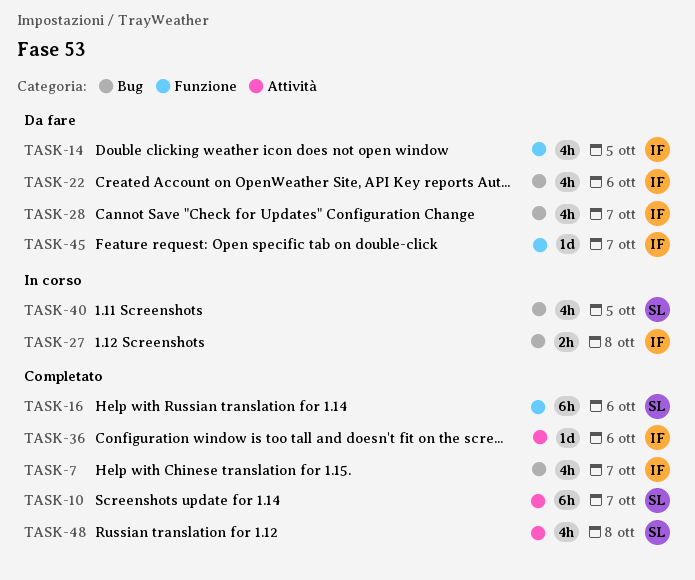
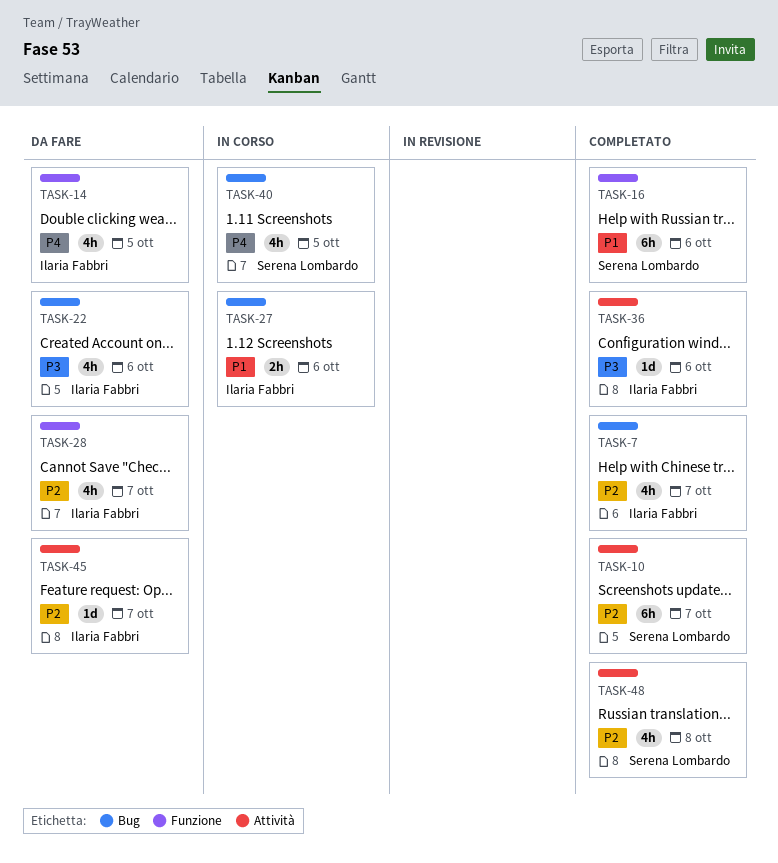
TASK-27, due: Oct 8 -> Oct 6
TASK-28, label: Bug -> Funzione
TASK-45, label: Funzione -> Attività

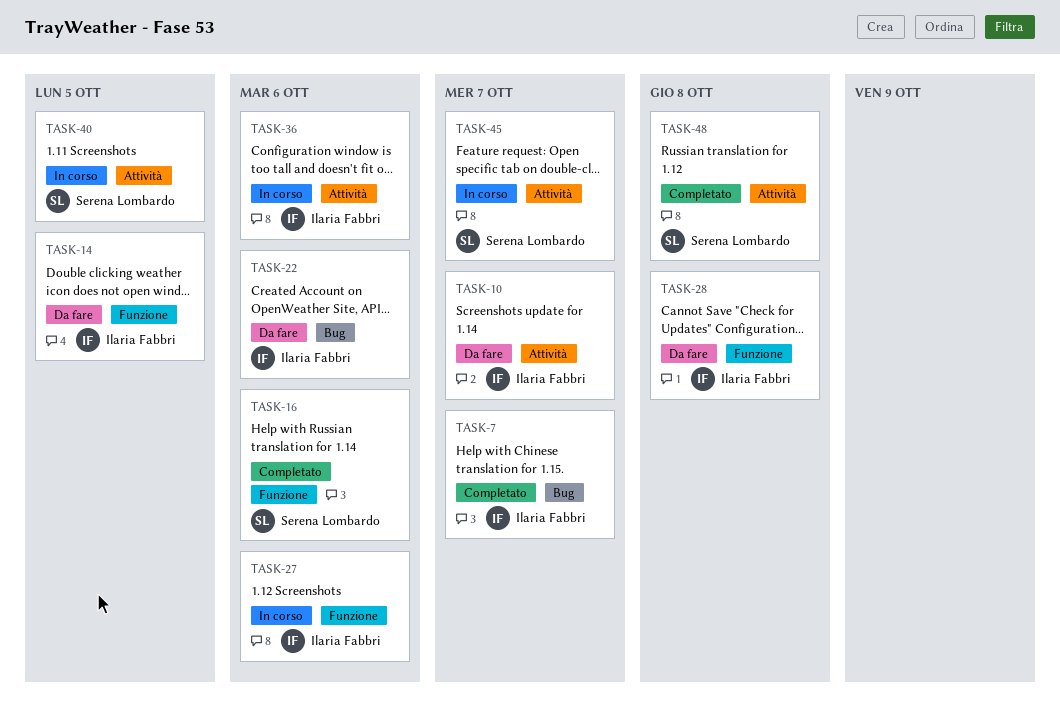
TASK-10, status: Completato -> Da fare
TASK-10, owner: Serena Lombardo -> Ilaria Fabbri
TASK-27, label: Bug -> Funzione
TASK-28, due: Oct 7 -> Oct 8
TASK-36, status: Completato -> In corso
TASK-40, label: Bug -> Attività
TASK-45, status: Da fare -> In corso
TASK-45, owner: Ilaria Fabbri -> Serena Lombardo

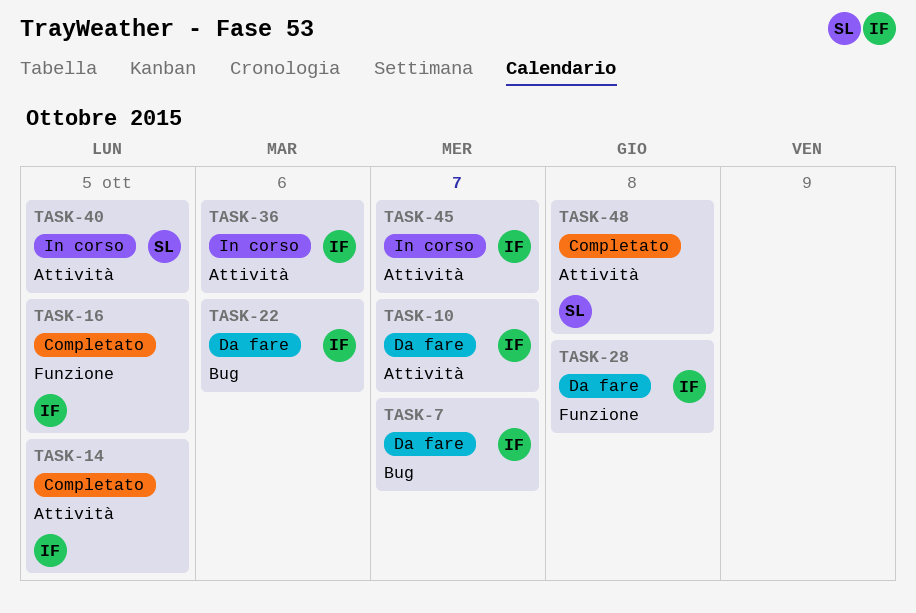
TASK-7, status: Completato -> Da fare
TASK-14, status: Da fare -> Completato
TASK-14, label: Funzione -> Attività
TASK-16, owner: Serena Lombardo -> Ilaria Fabbri
TASK-16, due: Oct 6 -> Oct 5
TASK-27: present -> none
TASK-45, owner: Serena Lombardo -> Ilaria Fabbri

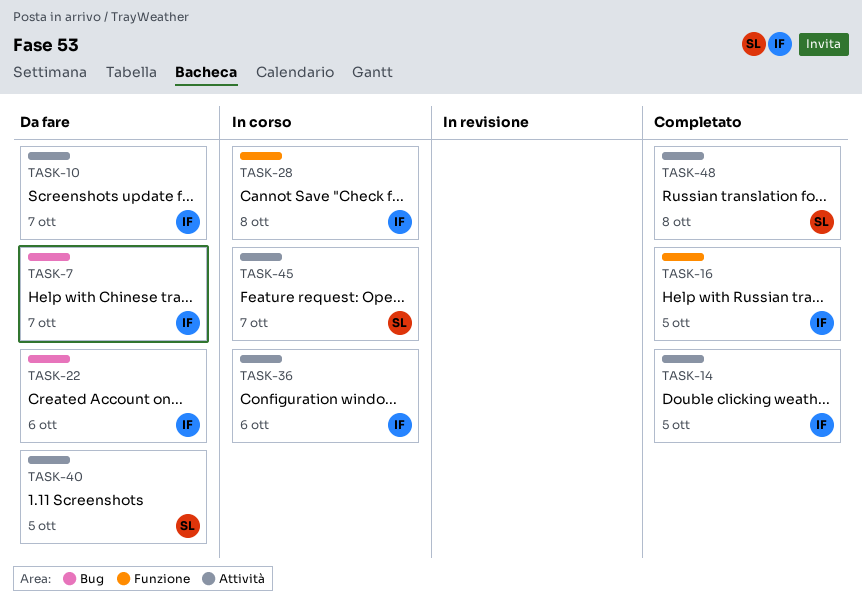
TASK-28, status: Da fare -> In corso
TASK-40, status: In corso -> Da fare
TASK-45, owner: IF -> SL

